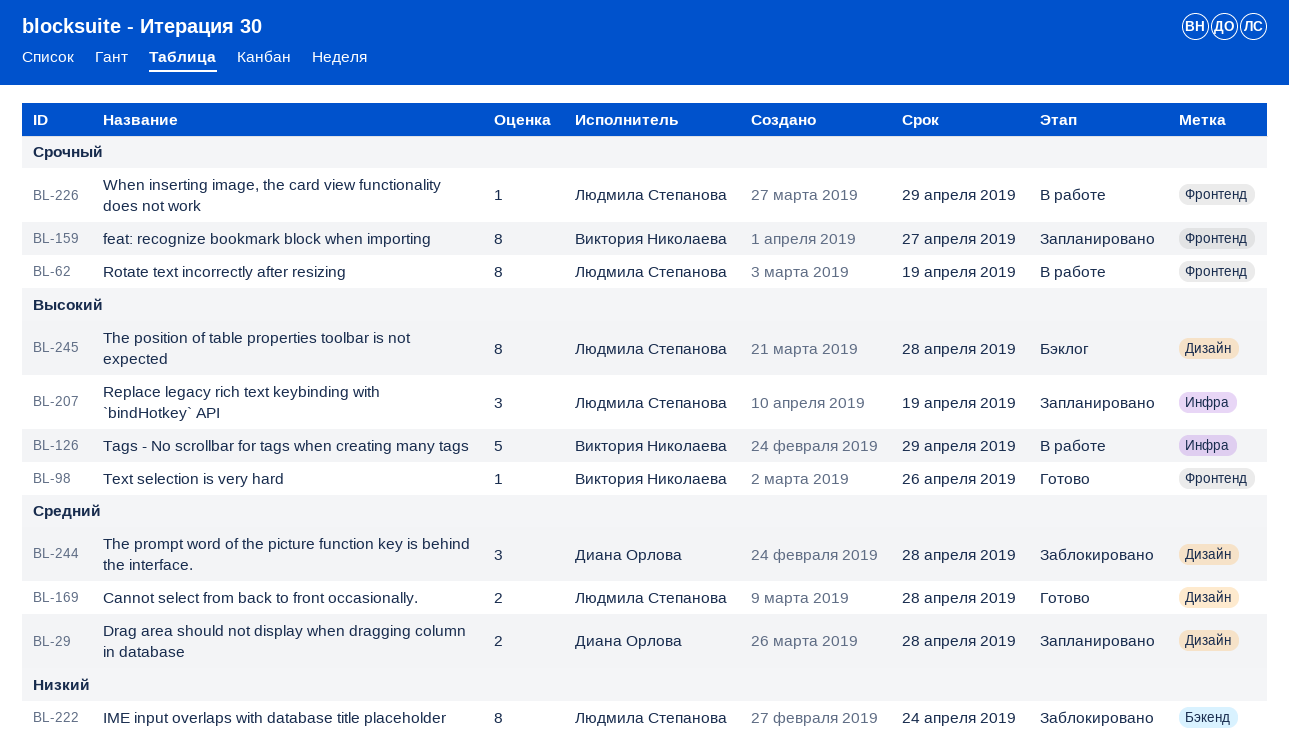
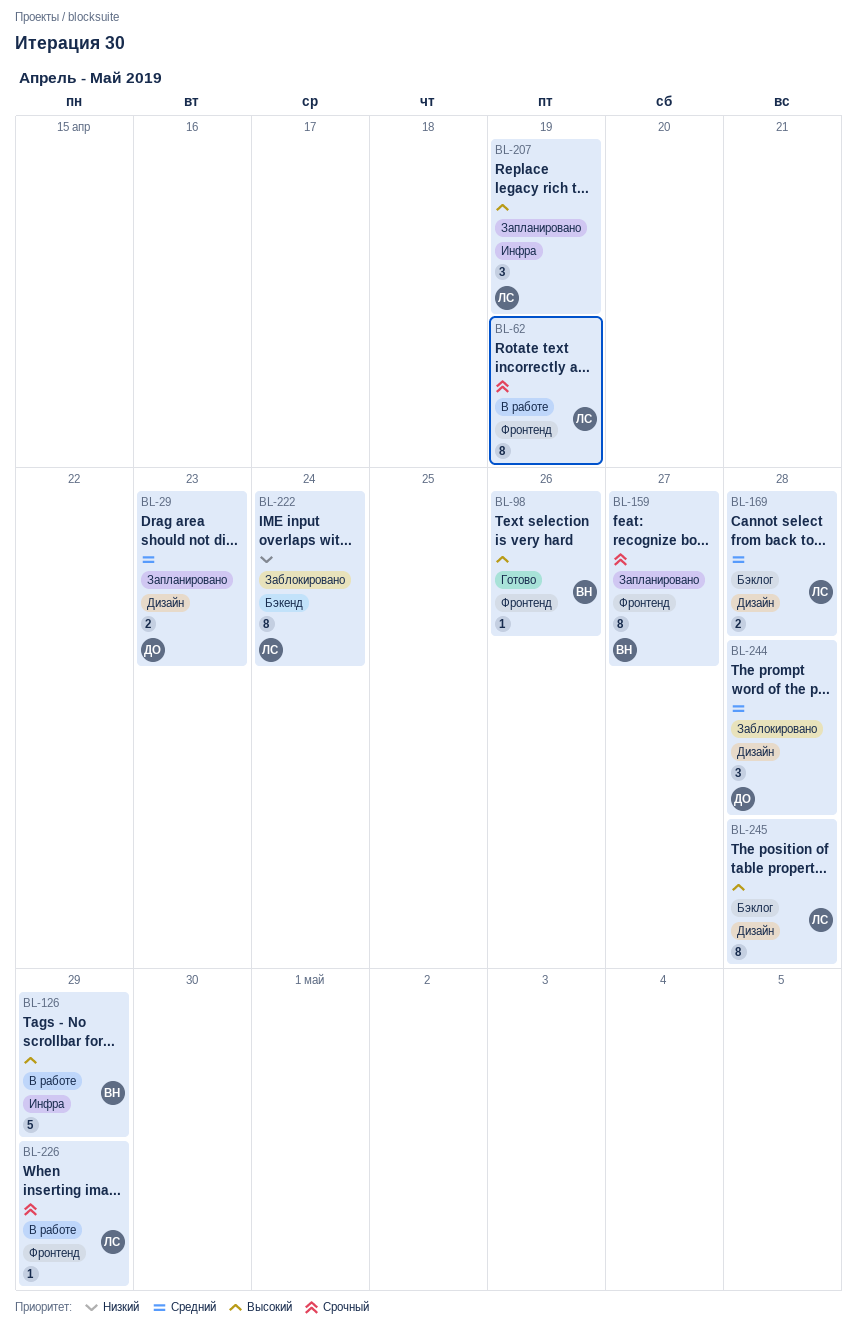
BL-29, due: Apr 28 -> Apr 23
BL-169, status: Готово -> Бэклог

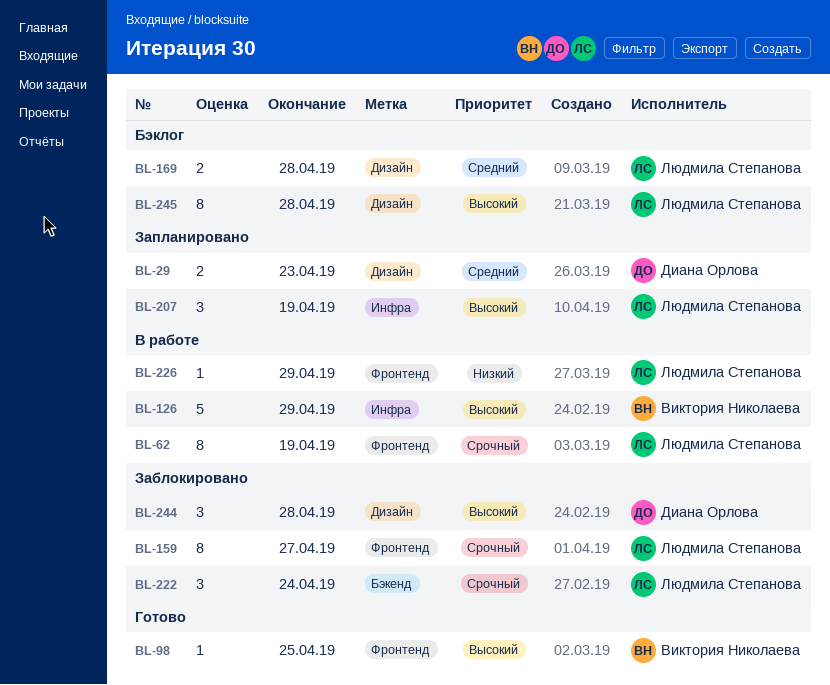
BL-98, due: Apr 26 -> Apr 25
BL-159, status: Запланировано -> Заблокировано
BL-159, owner: Виктория Николаева -> Людмила Степанова
BL-222, priority: Низкий -> Срочный
BL-222, estimate: 8 -> 3
BL-226, priority: Срочный -> Низкий
BL-244, priority: Средний -> Высокий

